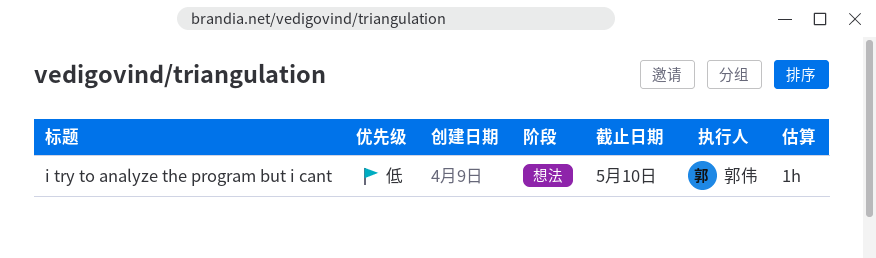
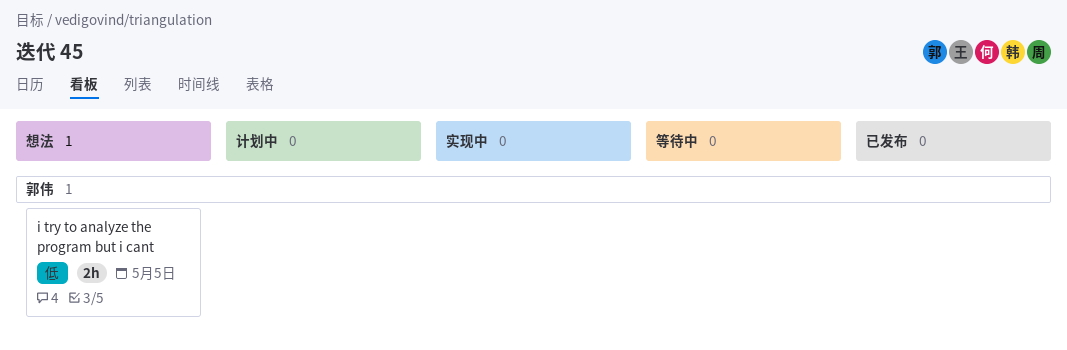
i try to analyze the program but i cant, estimate: 1h -> 2h
i try to analyze the program but i cant, due: May 10 -> May 5

